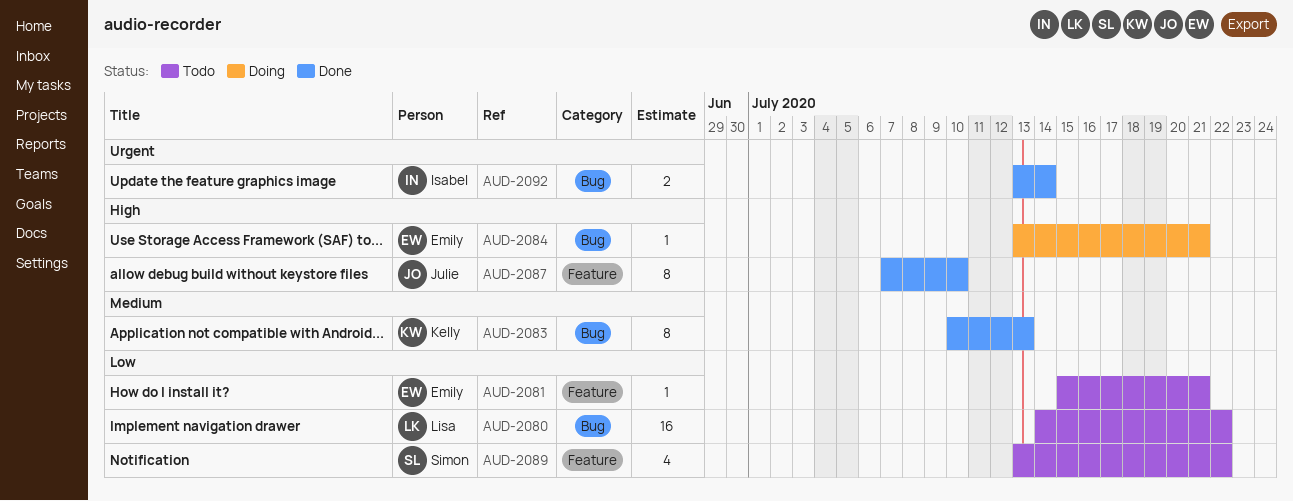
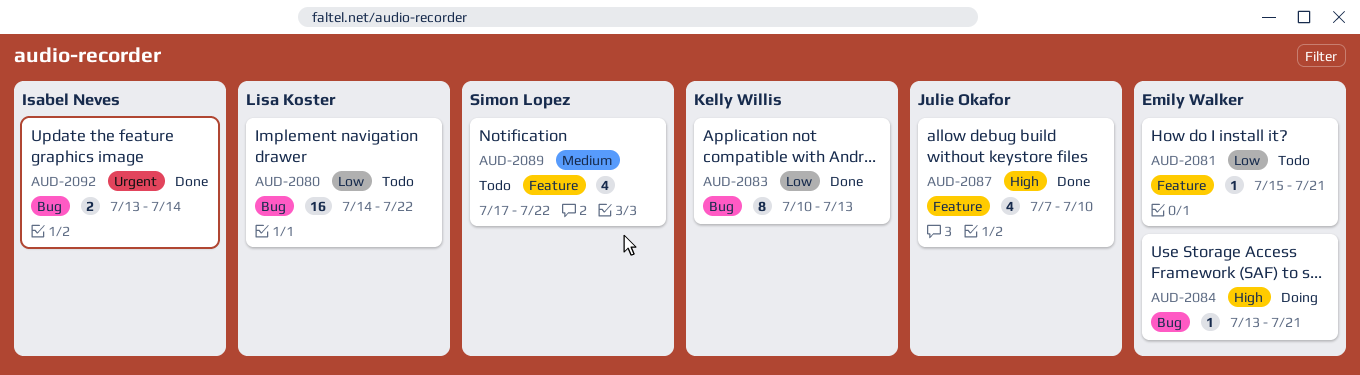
AUD-2083, priority: Medium -> Low
AUD-2087, estimate: 8 -> 4
AUD-2089, priority: Low -> Medium
AUD-2089, start: Jul 13 -> Jul 17

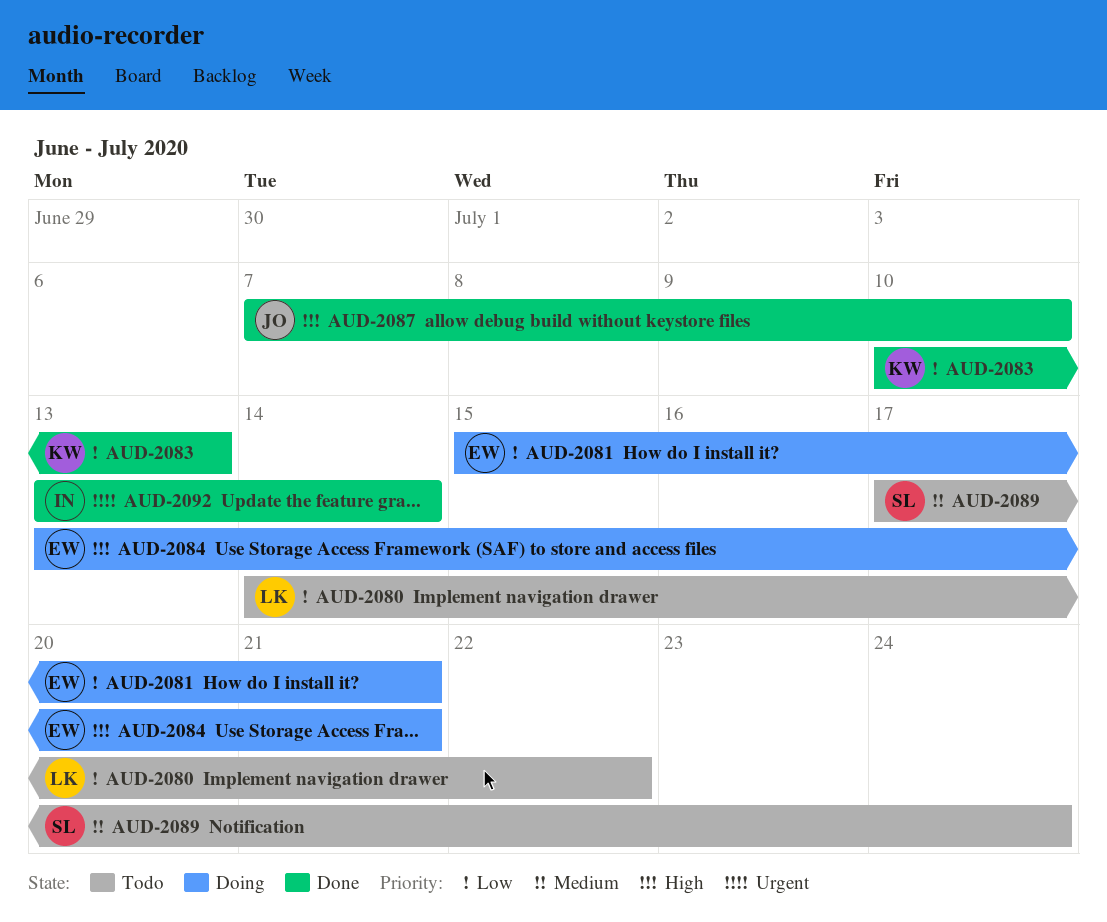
AUD-2081, status: Todo -> Doing
AUD-2089, due: Jul 22 -> Jul 24

